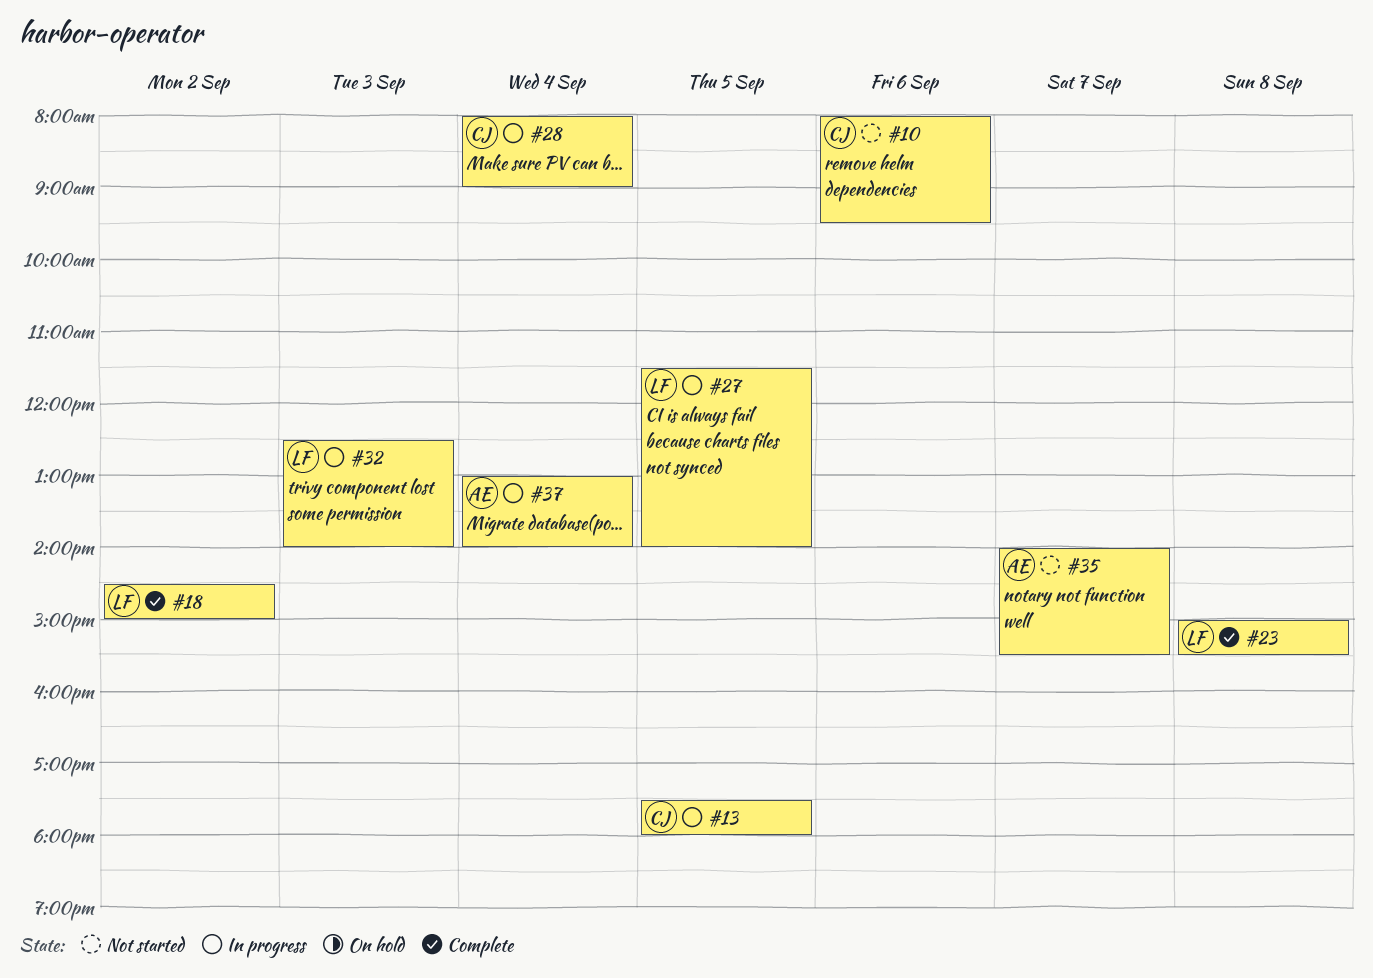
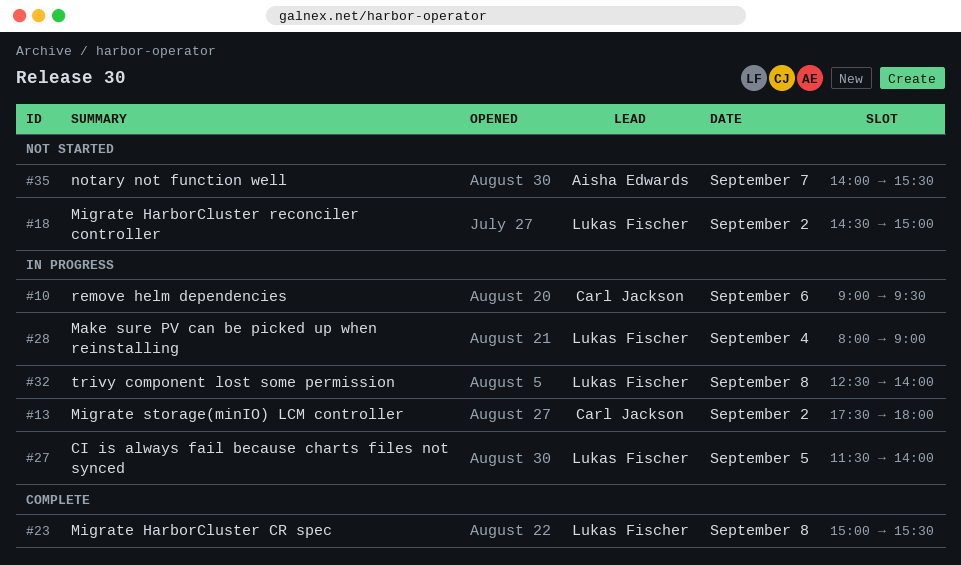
#10, status: Not started -> In progress
#10, begins: 08:00 -> 09:00
#13, day: Sep 5 -> Sep 2
#18, status: Complete -> Not started
#28, owner: Carl Jackson -> Lukas Fischer
#32, day: Sep 3 -> Sep 8
#37: present -> none

